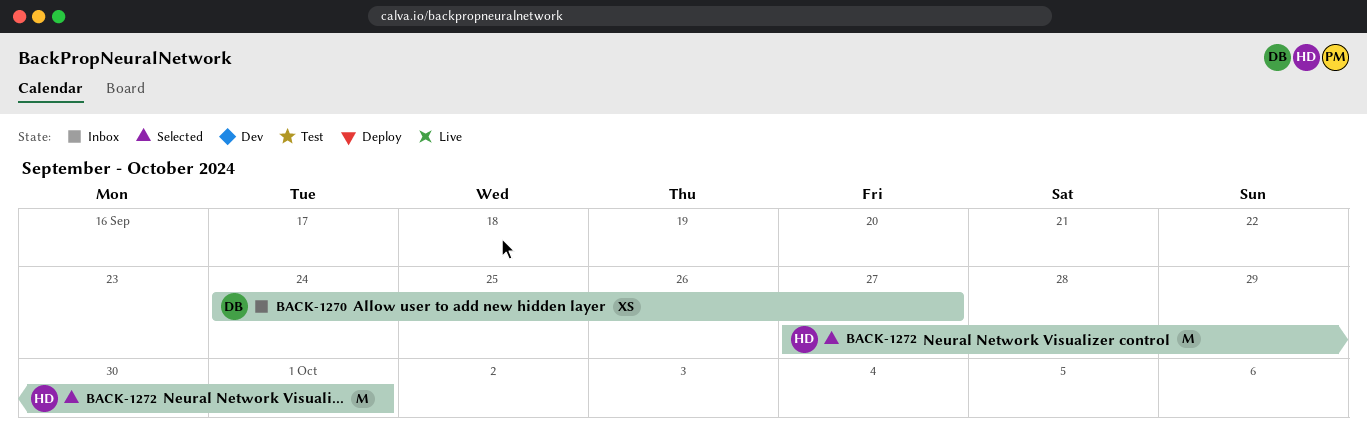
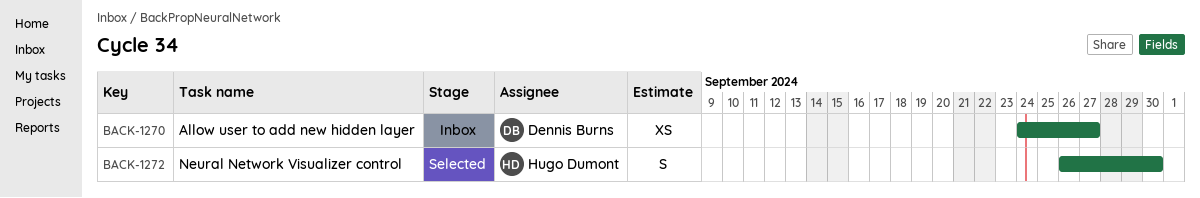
BACK-1272, estimate: M -> S
BACK-1272, start: Sep 27 -> Sep 26
BACK-1272, due: Oct 1 -> Sep 30

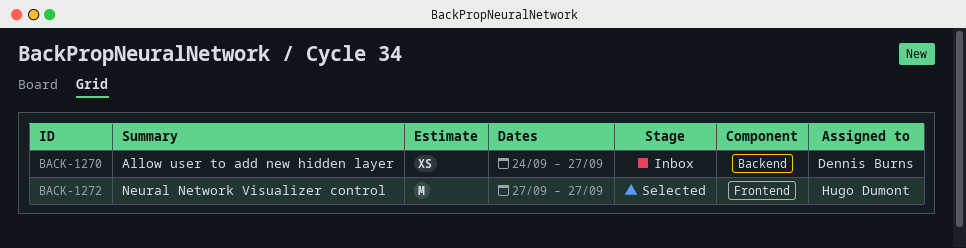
BACK-1272, estimate: S -> M
BACK-1272, start: Sep 26 -> Sep 27
BACK-1272, due: Sep 30 -> Sep 27

